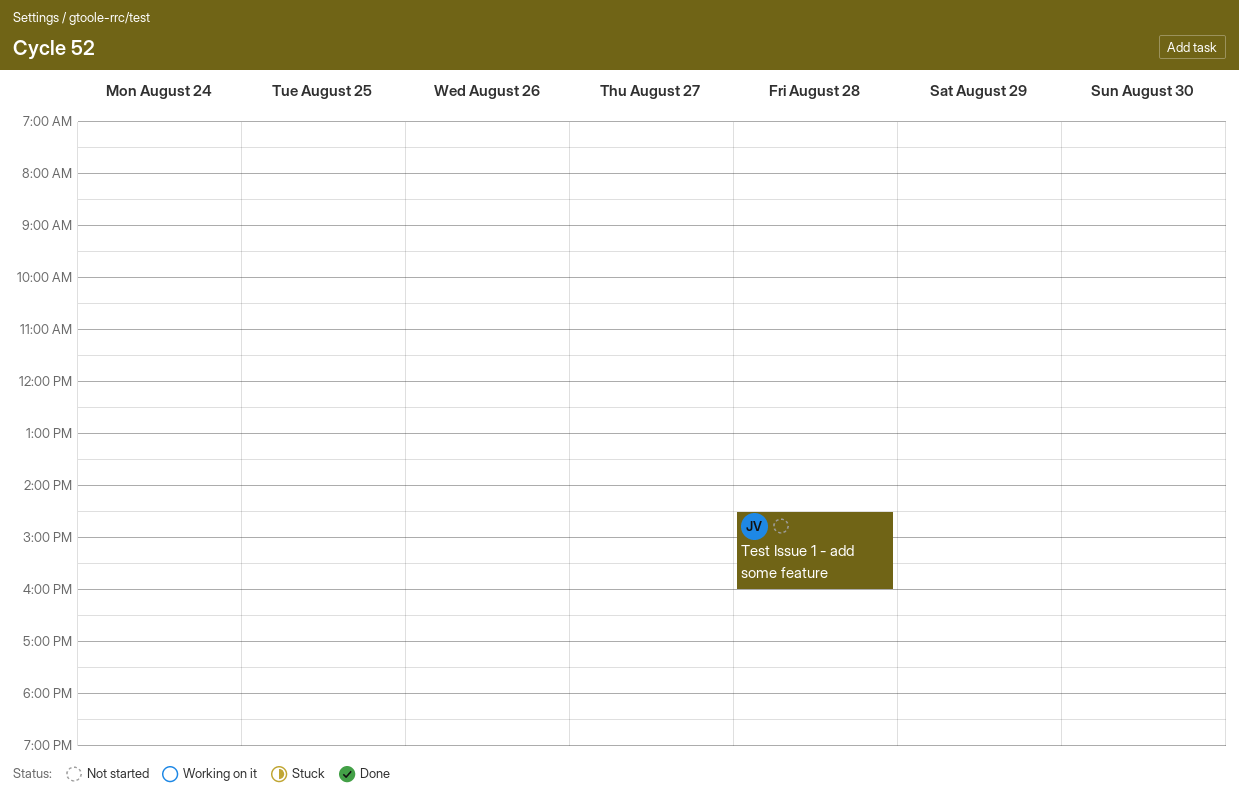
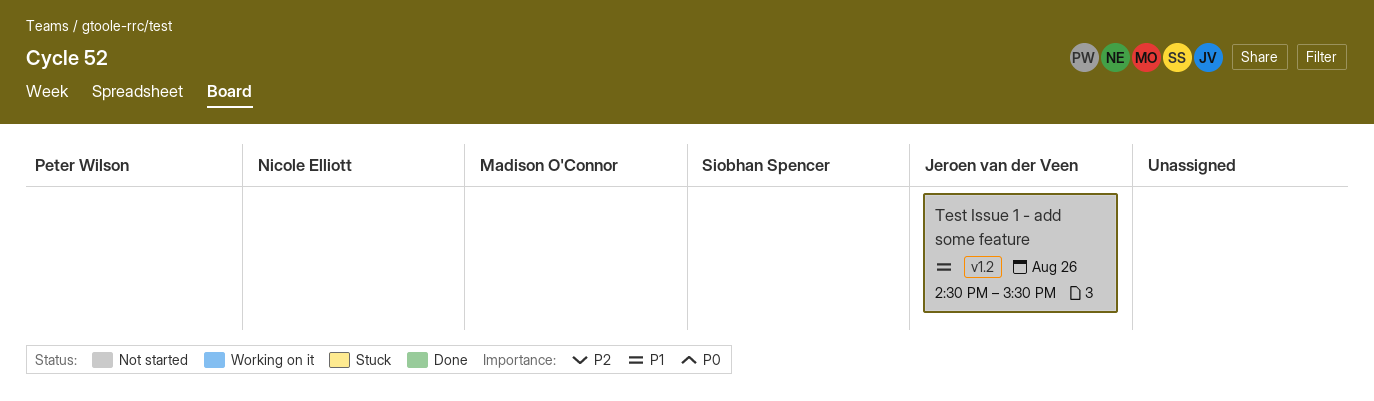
Test Issue 1 - add some feature, day: Aug 28 -> Aug 26
Test Issue 1 - add some feature, ends: 16:00 -> 15:30

